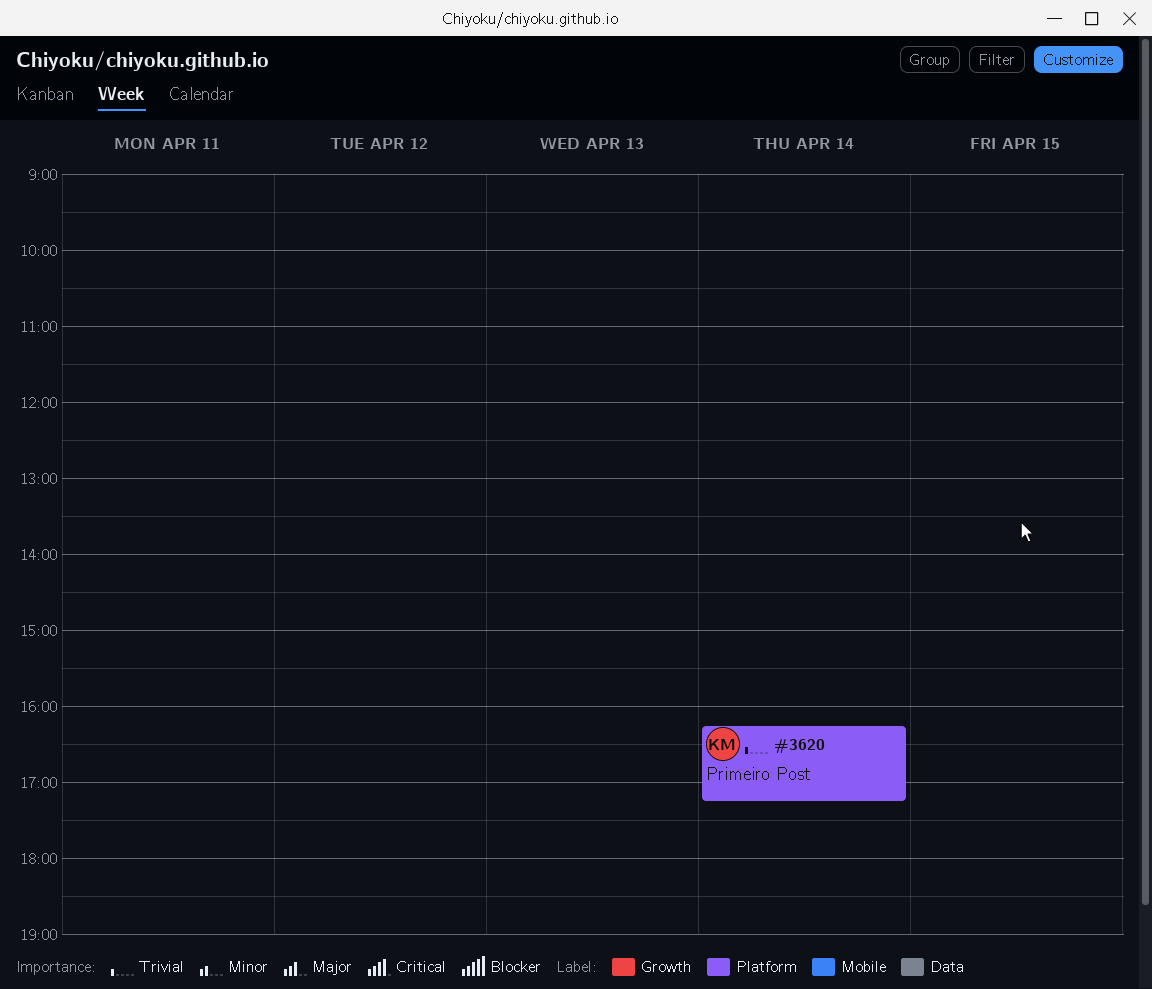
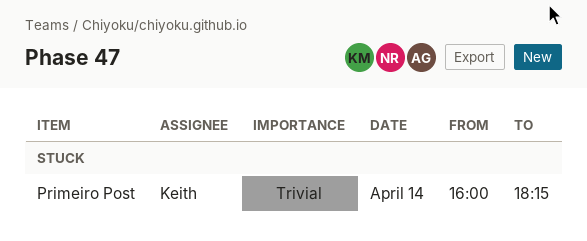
Primeiro Post, begins: 16:15 -> 16:00
Primeiro Post, ends: 17:15 -> 18:15

